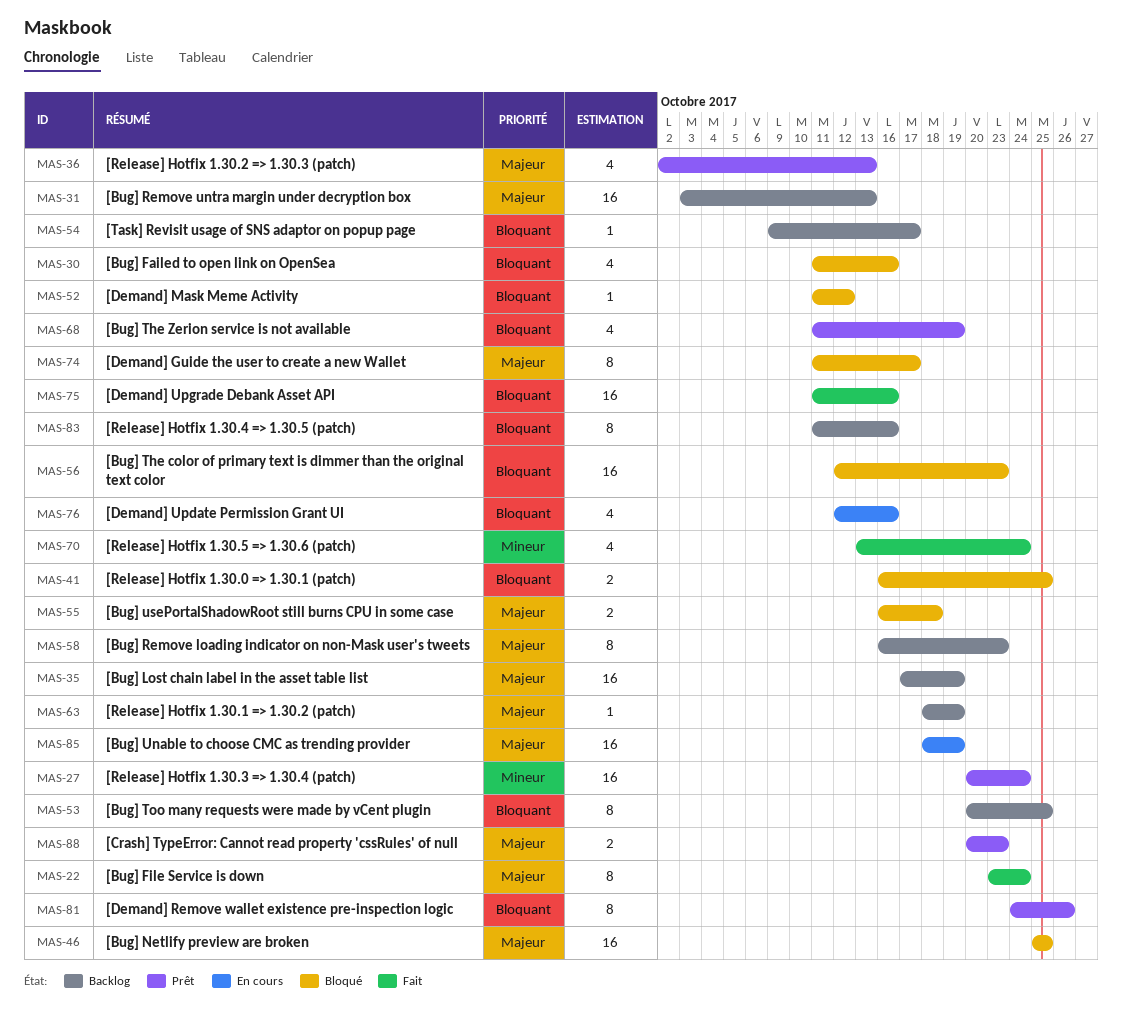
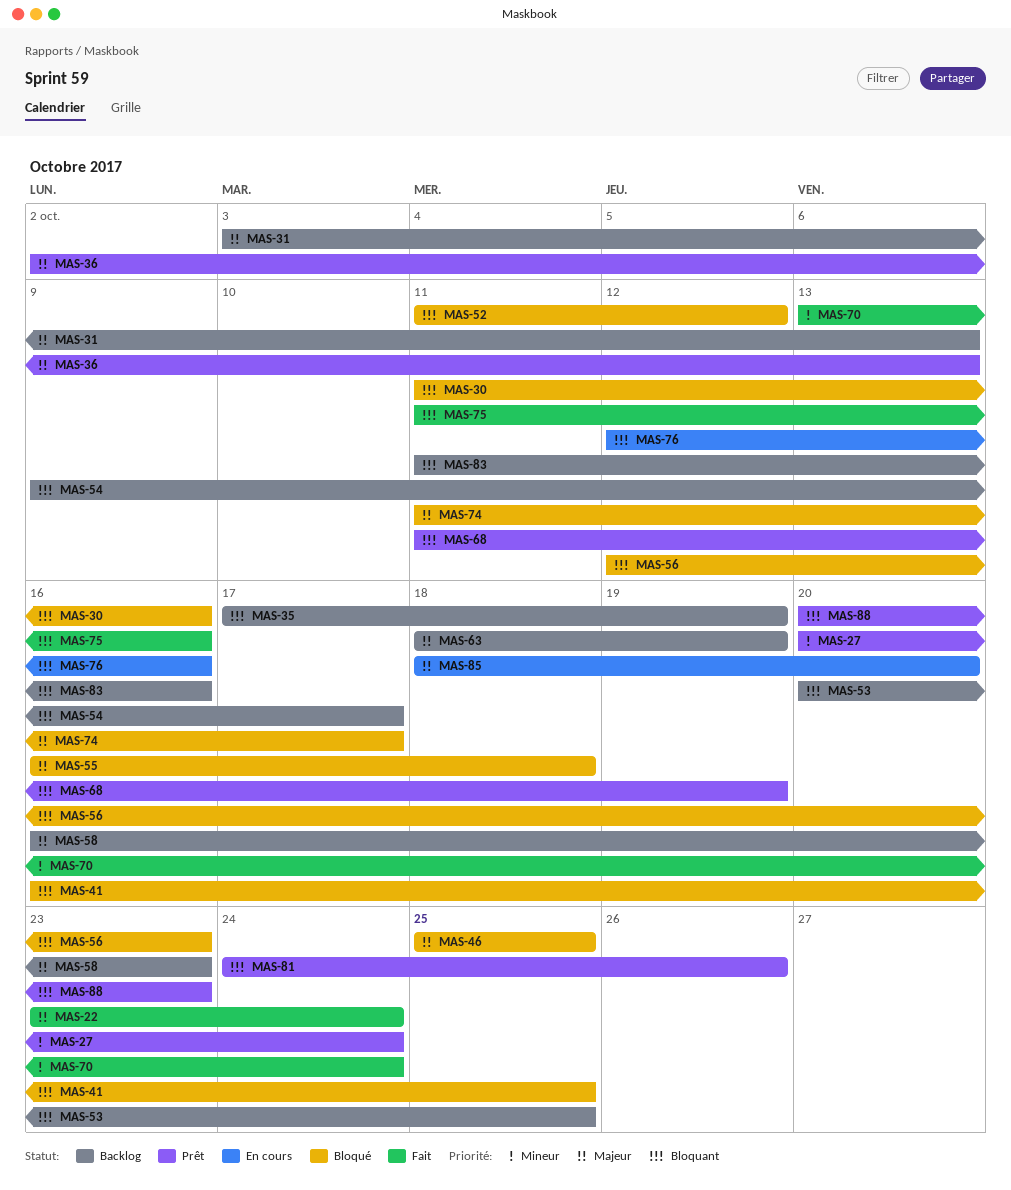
MAS-35, priority: Majeur -> Bloquant
MAS-85, due: Oct 19 -> Oct 20
MAS-88, priority: Majeur -> Bloquant

